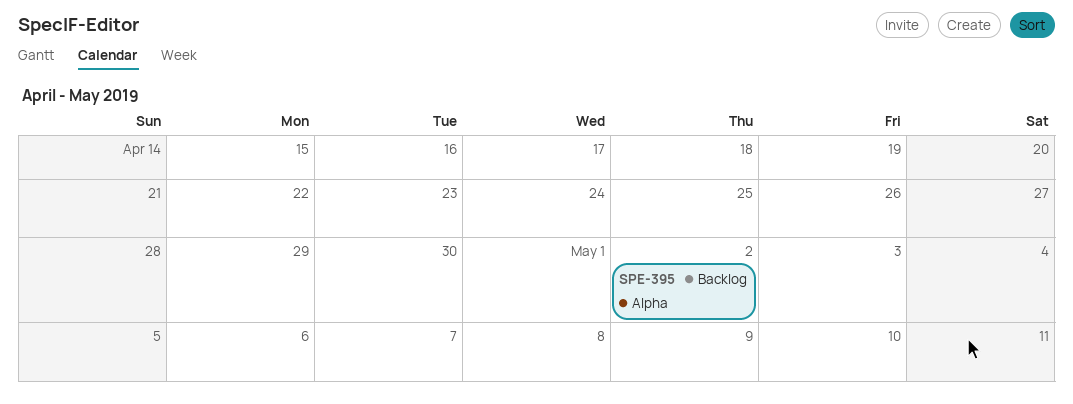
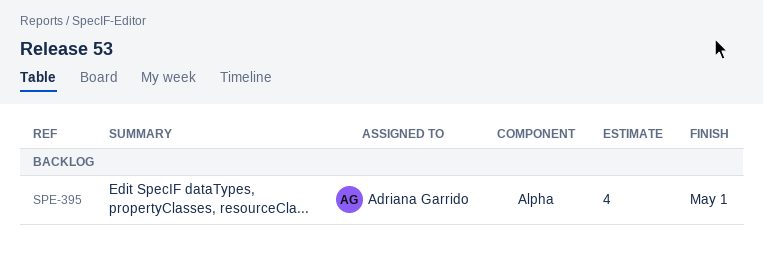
SPE-395, due: May 2 -> May 1

